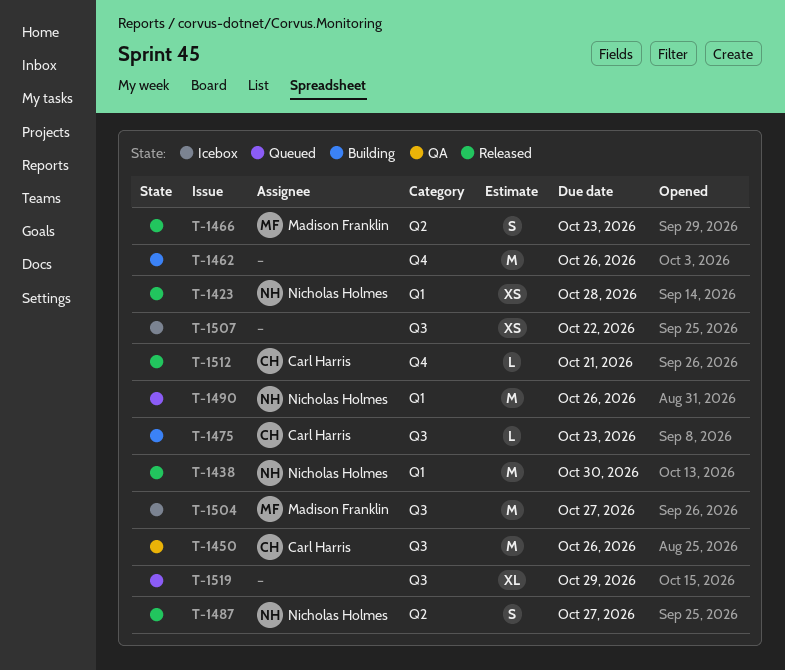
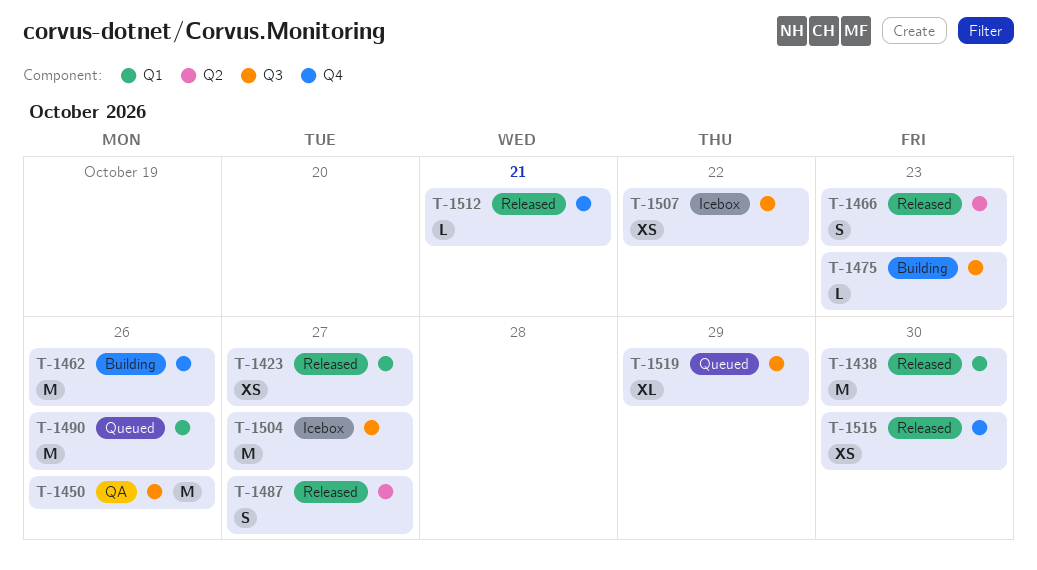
T-1423, due: Oct 28 -> Oct 27
T-1515: none -> present

